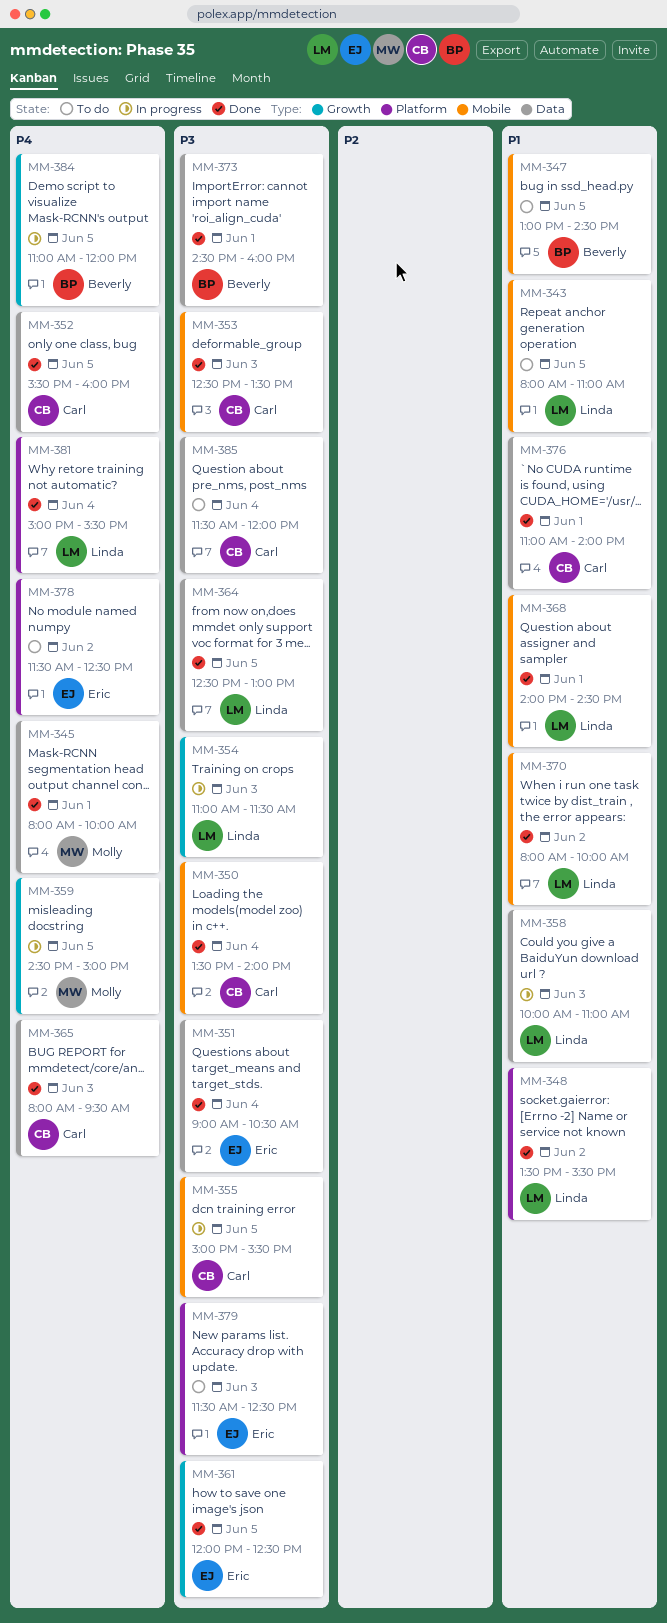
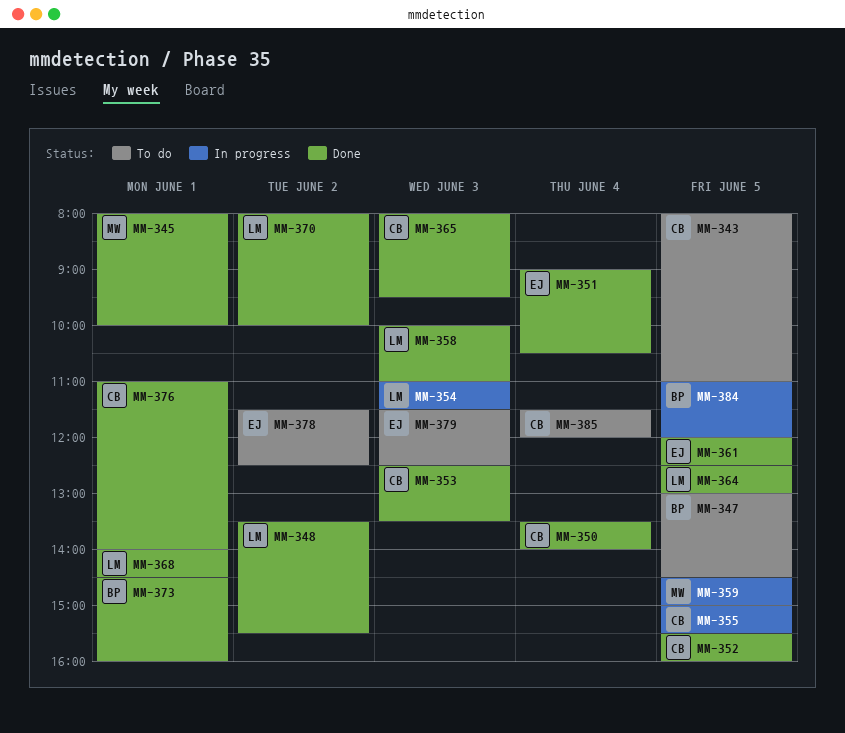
MM-343, owner: Linda -> Carl
MM-358, status: In progress -> Done
MM-381: present -> none

